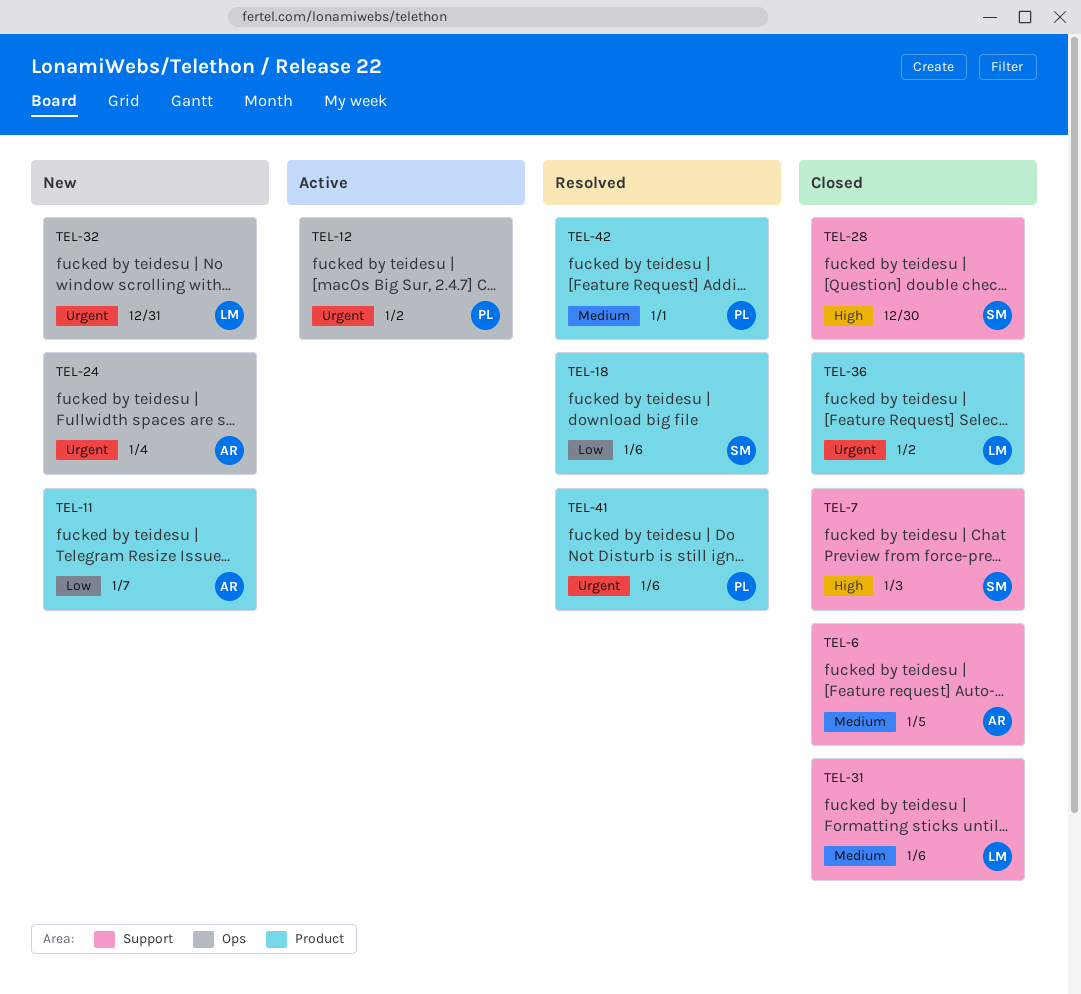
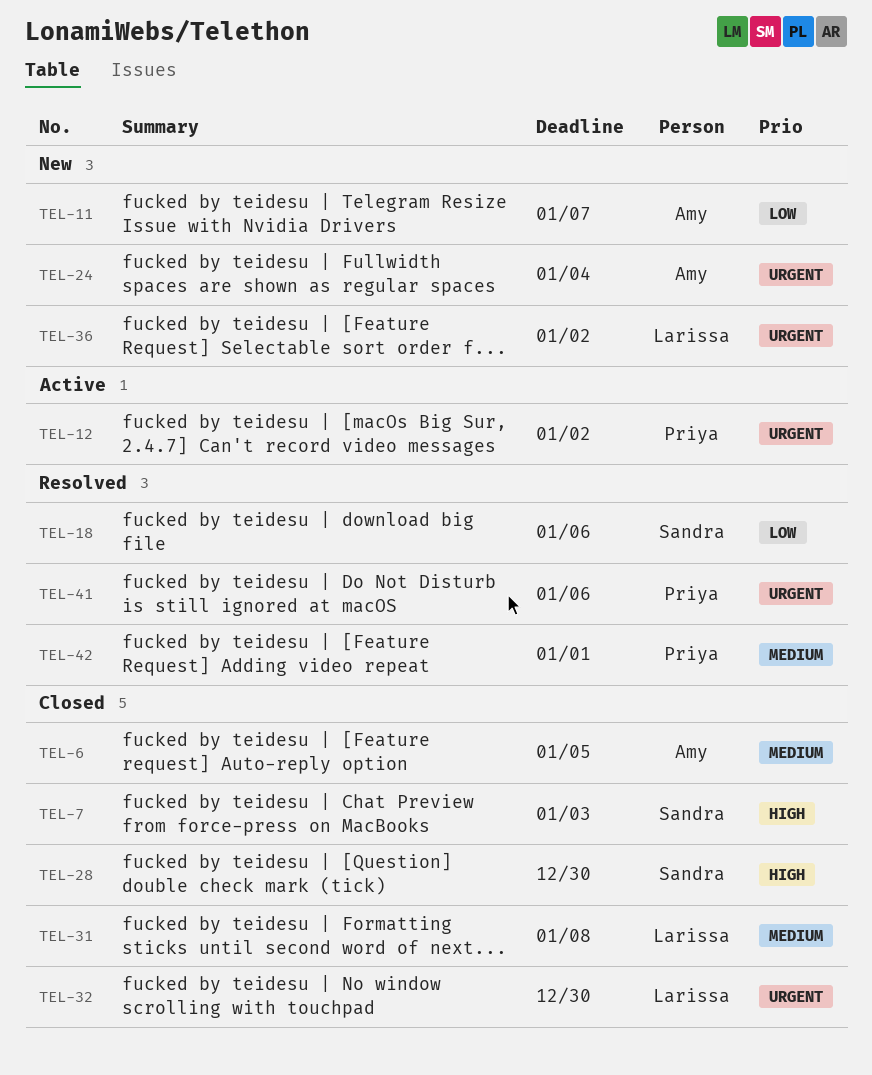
TEL-31, due: Jan 6 -> Jan 8
TEL-32, status: New -> Closed
TEL-32, due: Dec 31 -> Dec 30
TEL-36, status: Closed -> New

